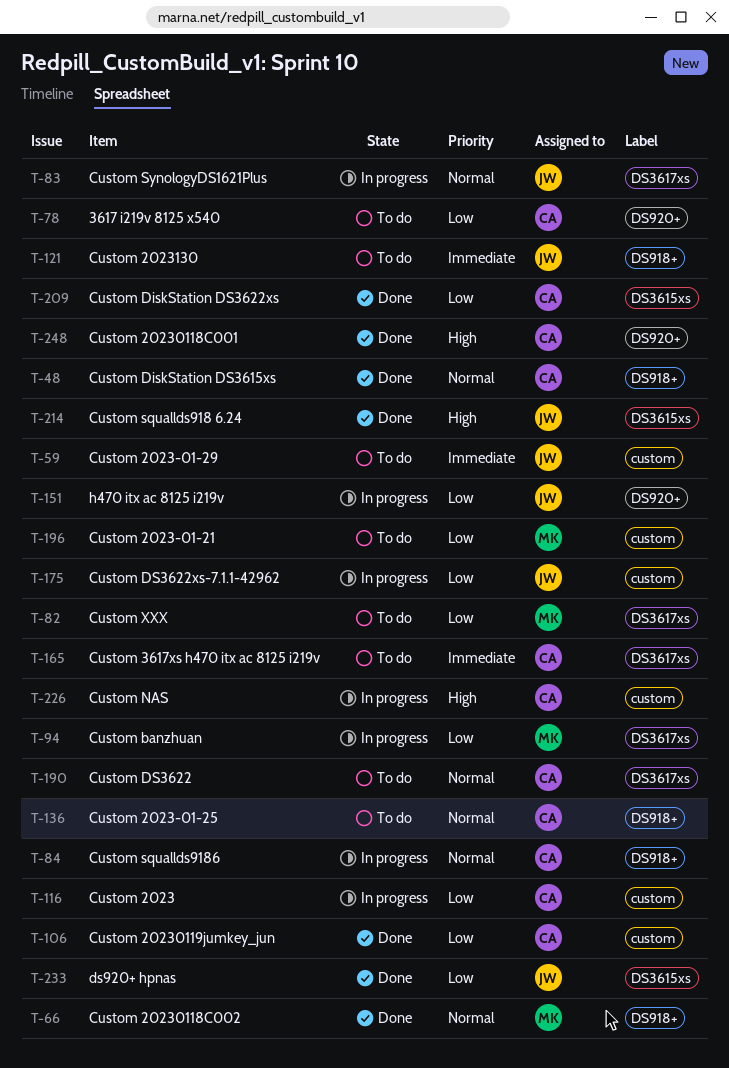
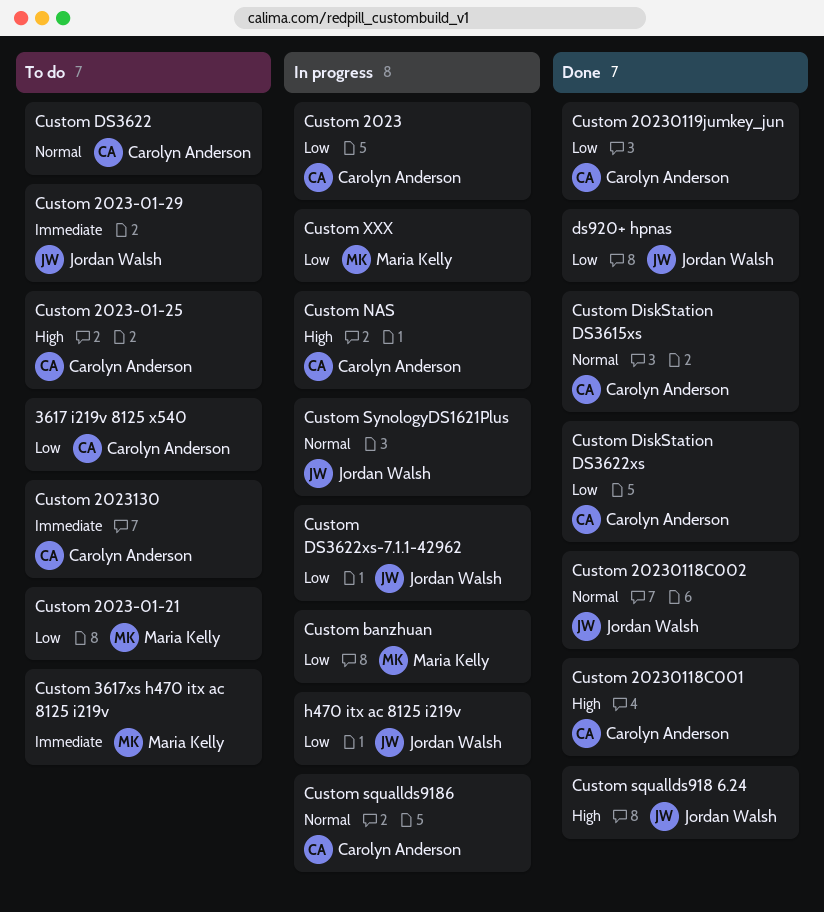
Custom 2023-01-25, priority: Normal -> High
Custom 20230118C002, owner: Maria Kelly -> Jordan Walsh
Custom 2023130, owner: Jordan Walsh -> Carolyn Anderson
Custom 3617xs h470 itx ac 8125 i219v, owner: Carolyn Anderson -> Maria Kelly
Custom XXX, status: To do -> In progress

